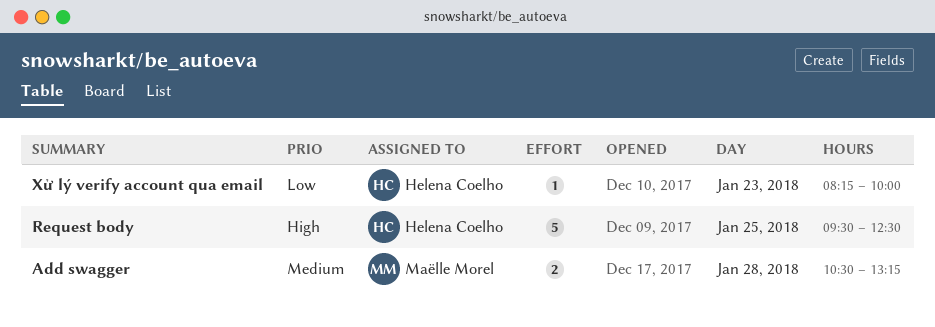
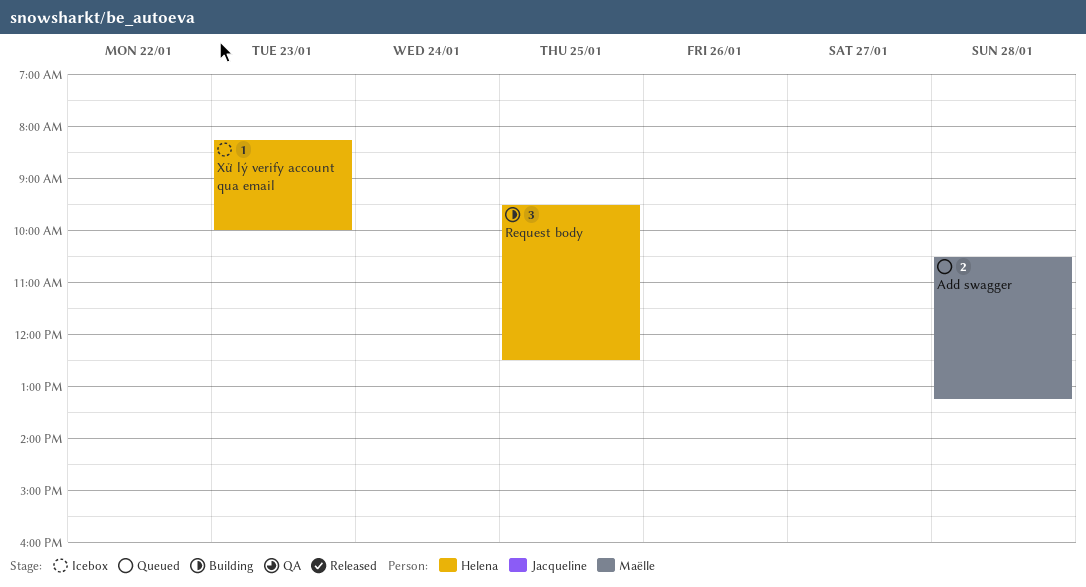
Request body, estimate: 5 -> 3

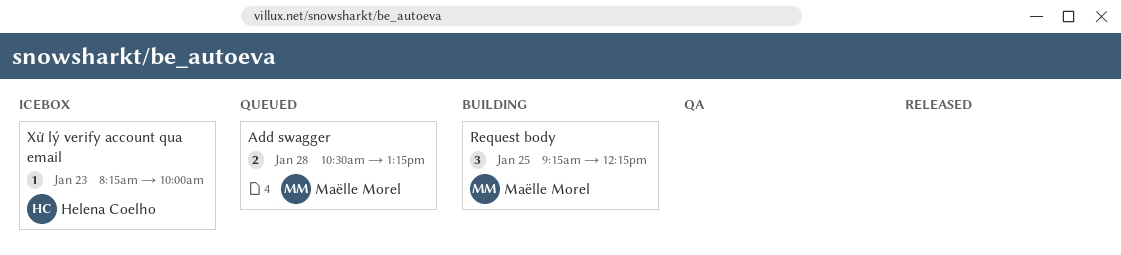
Request body, owner: Helena Coelho -> Maëlle Morel
Request body, begins: 09:30 -> 09:15
Request body, ends: 12:30 -> 12:15

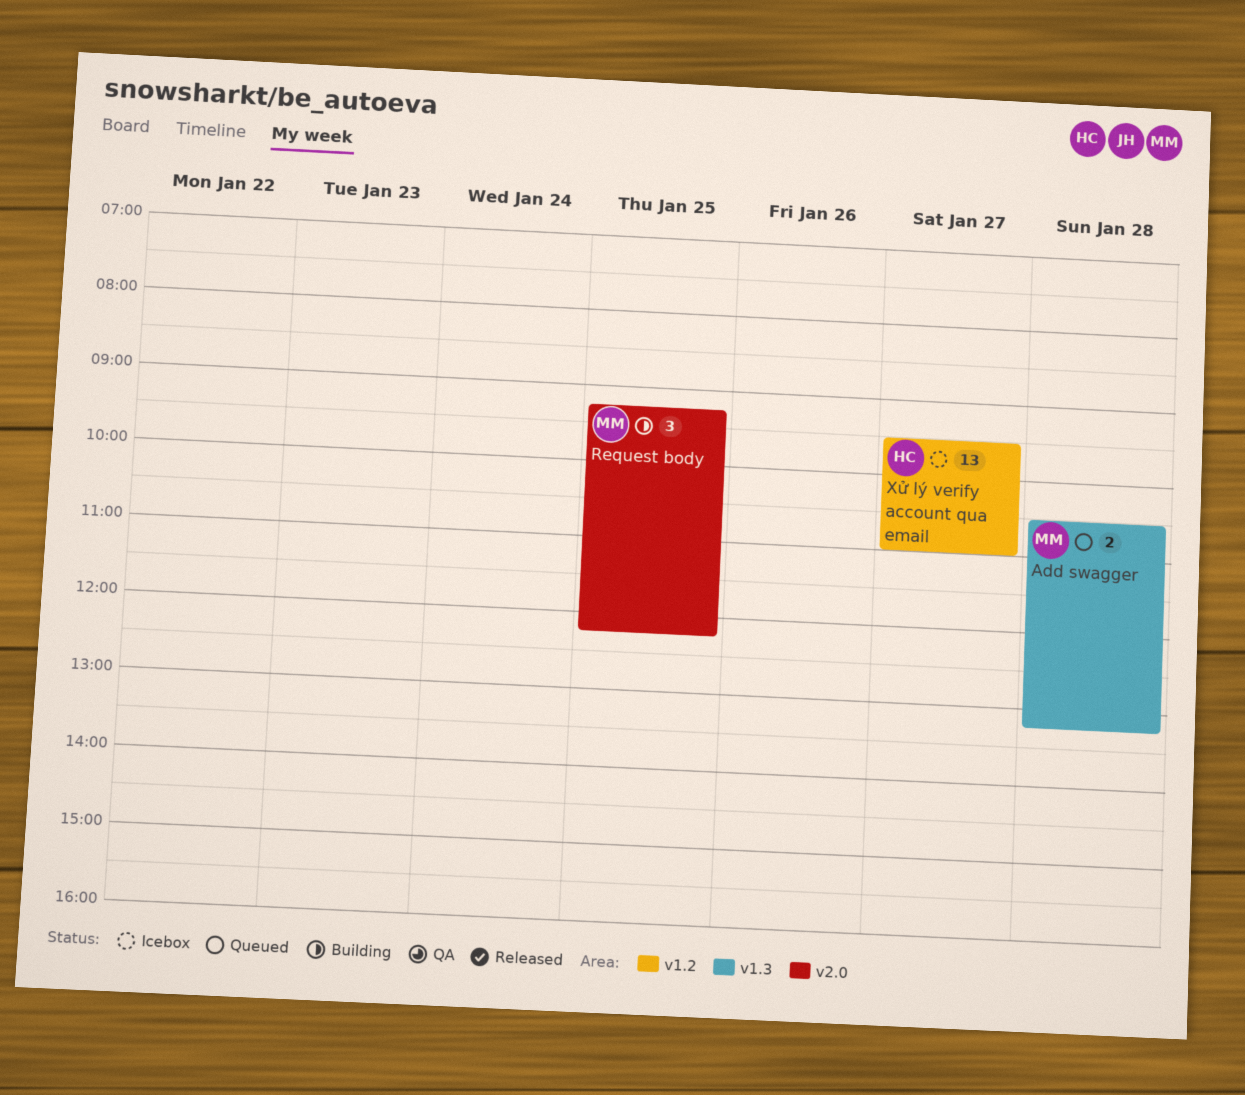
Xử lý verify account qua email, estimate: 1 -> 13
Xử lý verify account qua email, day: Jan 23 -> Jan 27
Xử lý verify account qua email, begins: 08:15 -> 09:30
Xử lý verify account qua email, ends: 10:00 -> 11:00

